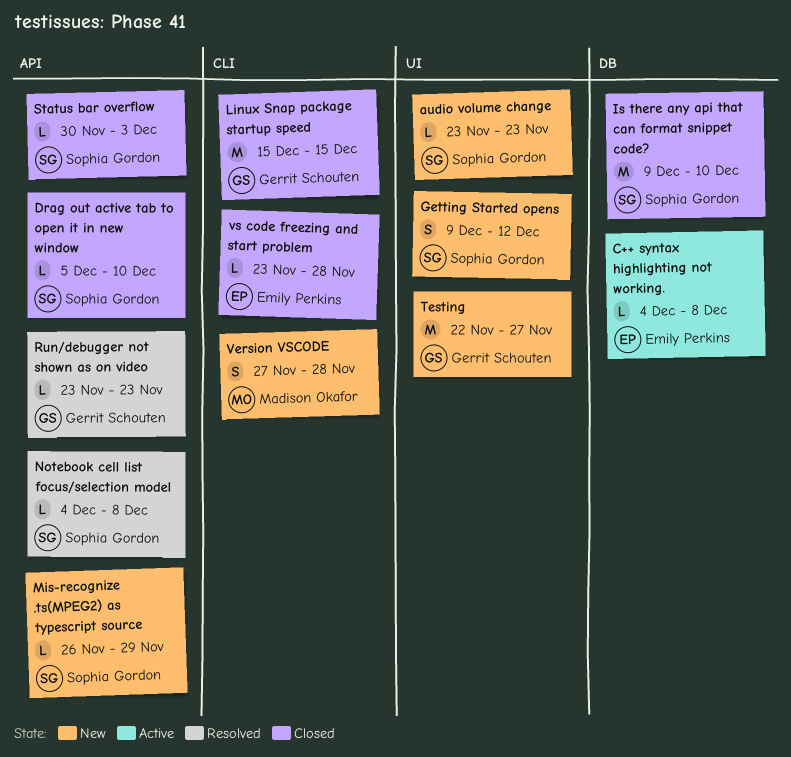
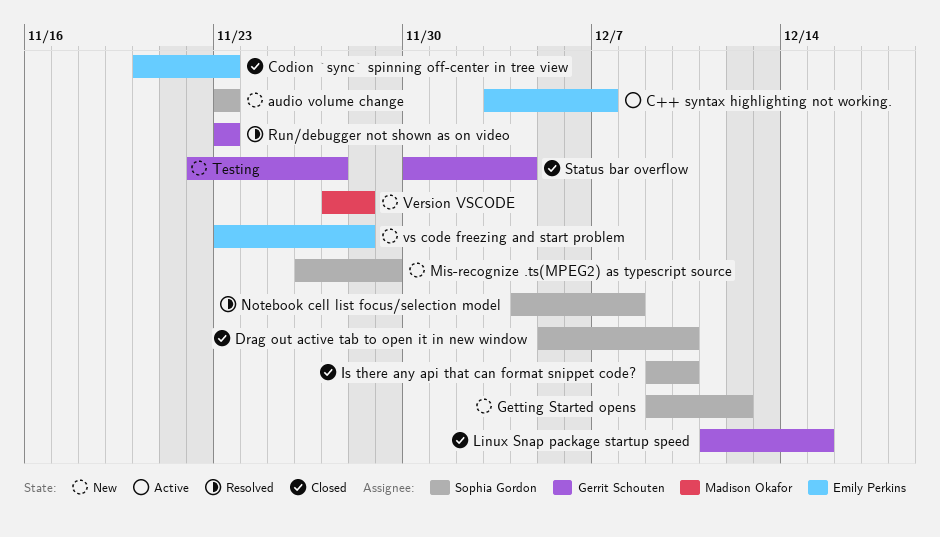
C++ syntax highlighting not working., start: Dec 4 -> Dec 3
C++ syntax highlighting not working., due: Dec 8 -> Dec 7
Codion `sync` spinning off-center in tree view: none -> present
Linux Snap package startup speed, start: Dec 15 -> Dec 11
Status bar overflow, owner: Sophia Gordon -> Gerrit Schouten
Status bar overflow, due: Dec 3 -> Dec 4
vs code freezing and start problem, status: Closed -> New

